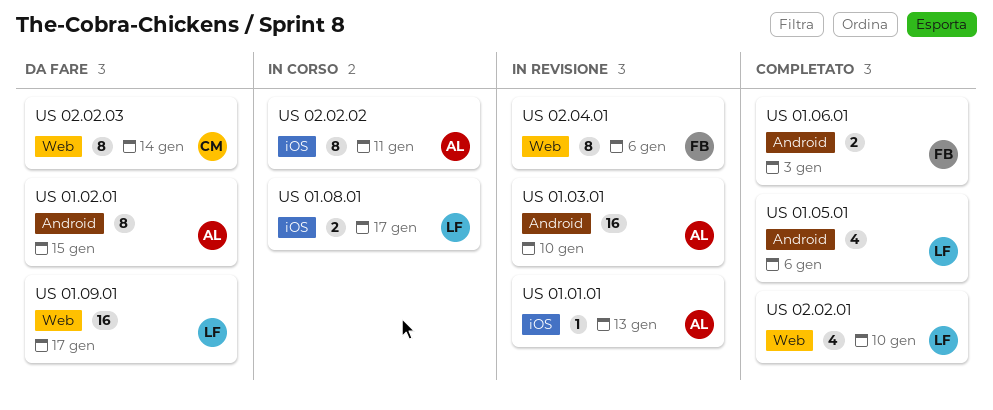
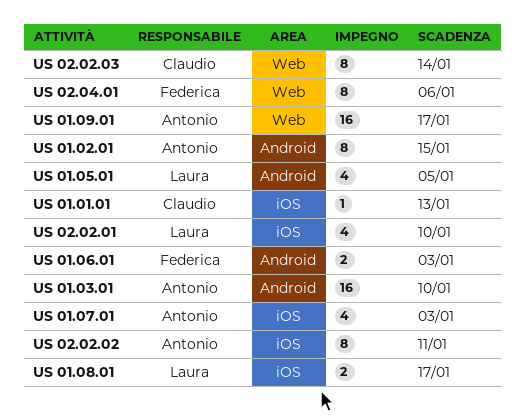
US 01.01.01, owner: Antonio -> Claudio
US 01.05.01, due: Jan 6 -> Jan 5
US 01.07.01: none -> present
US 01.09.01, owner: Laura -> Antonio
US 02.02.01, label: Web -> iOS

